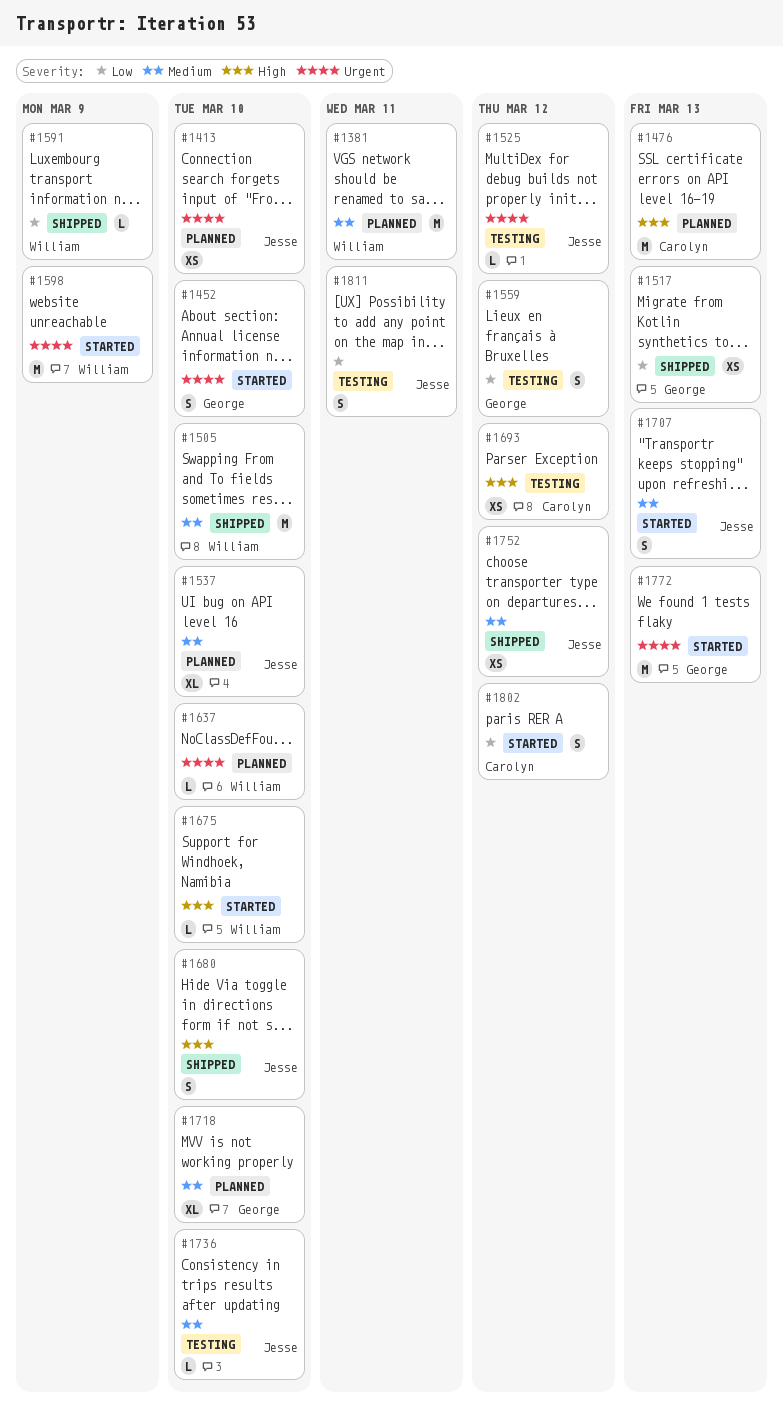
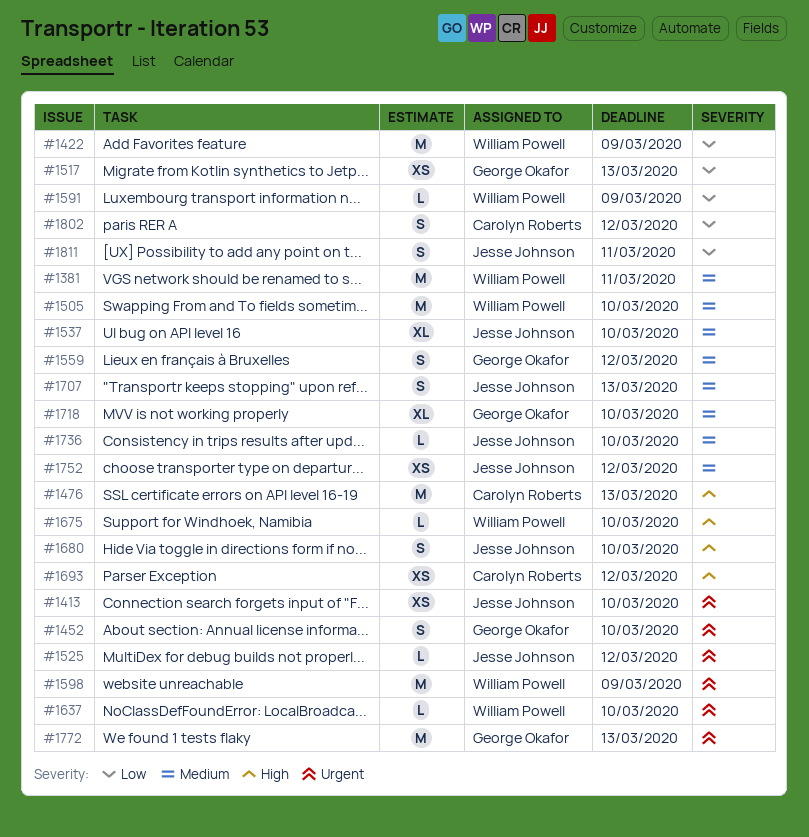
#1422: none -> present
#1559, priority: Low -> Medium

